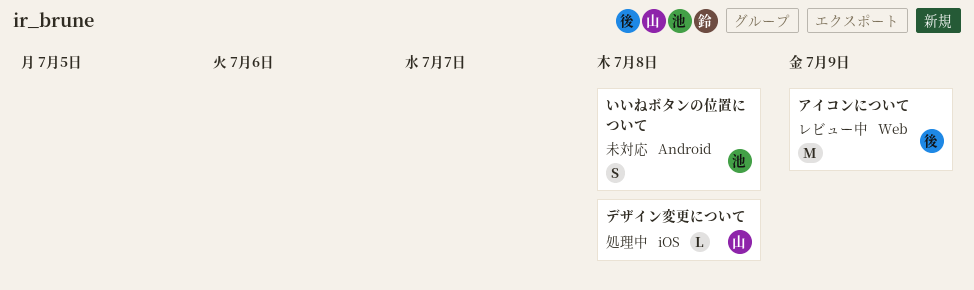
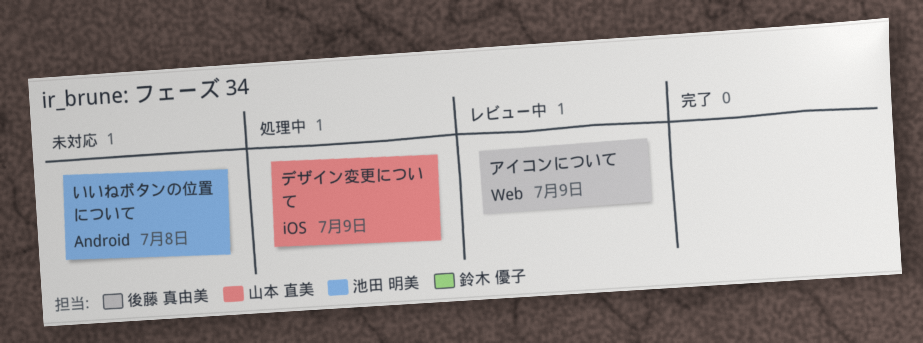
デザイン変更について, due: Jul 8 -> Jul 9

